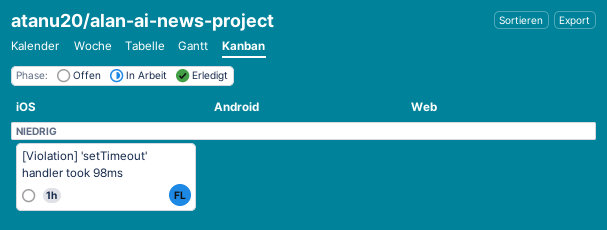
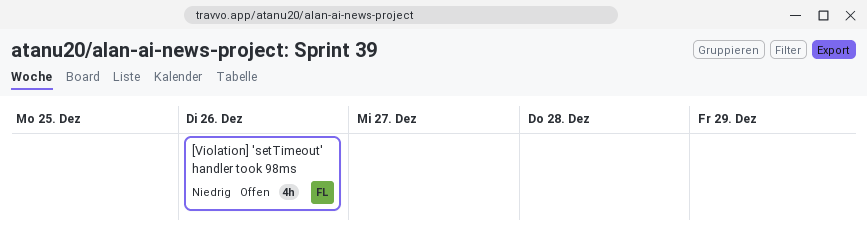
[Violation] 'setTimeout' handler took 98ms, estimate: 1h -> 4h

